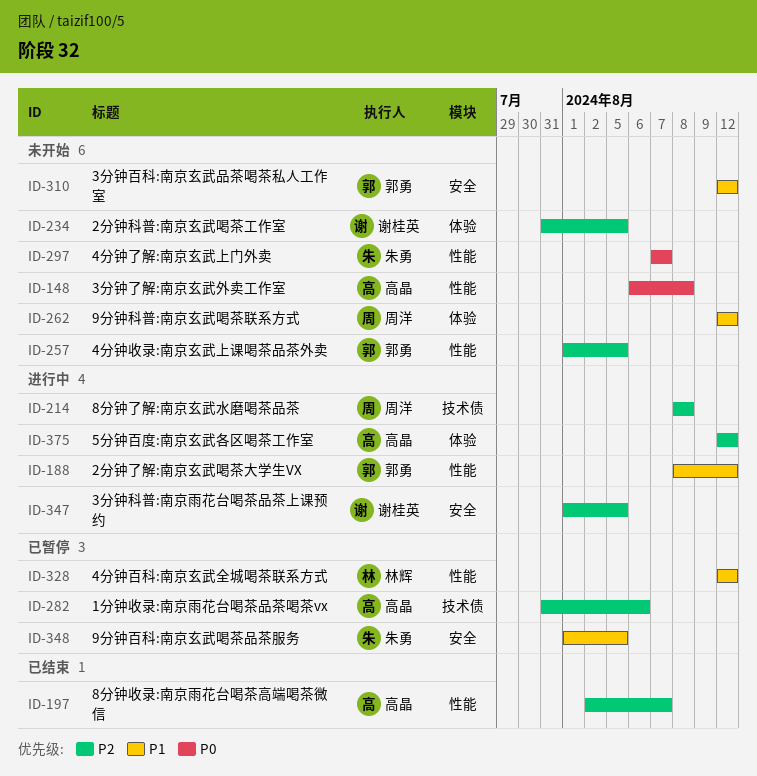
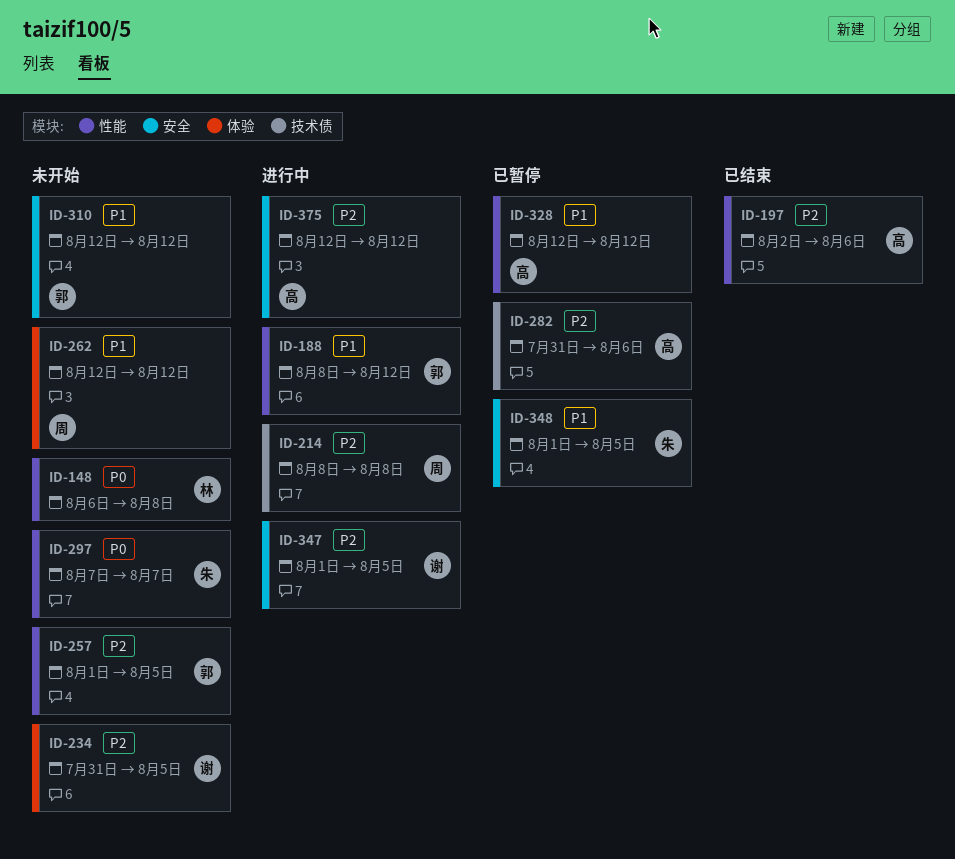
ID-148, owner: 高晶 -> 林辉
ID-197, due: Aug 7 -> Aug 6
ID-328, owner: 林辉 -> 高晶
ID-375, label: 体验 -> 安全

